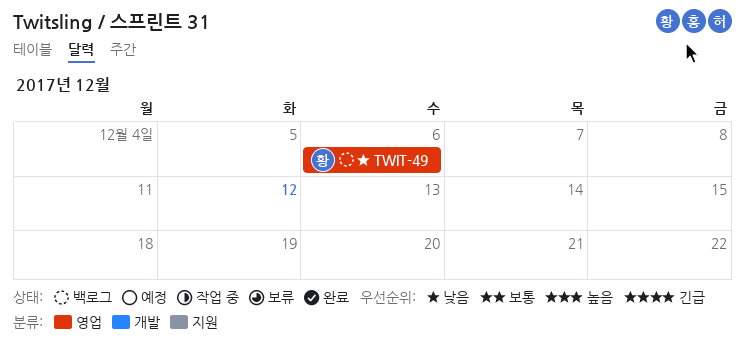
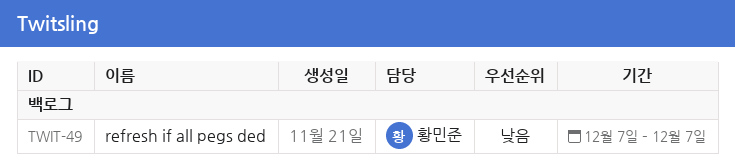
TWIT-49, start: Dec 6 -> Dec 7
TWIT-49, due: Dec 6 -> Dec 7

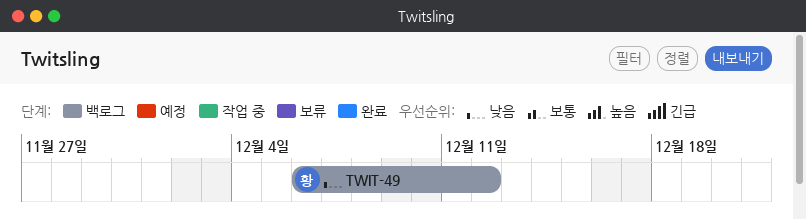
TWIT-49, start: Dec 7 -> Dec 6
TWIT-49, due: Dec 7 -> Dec 12

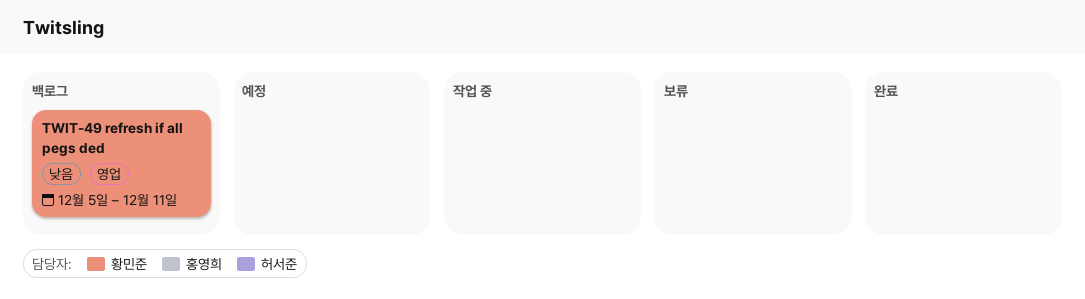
TWIT-49, start: Dec 6 -> Dec 5
TWIT-49, due: Dec 12 -> Dec 11

